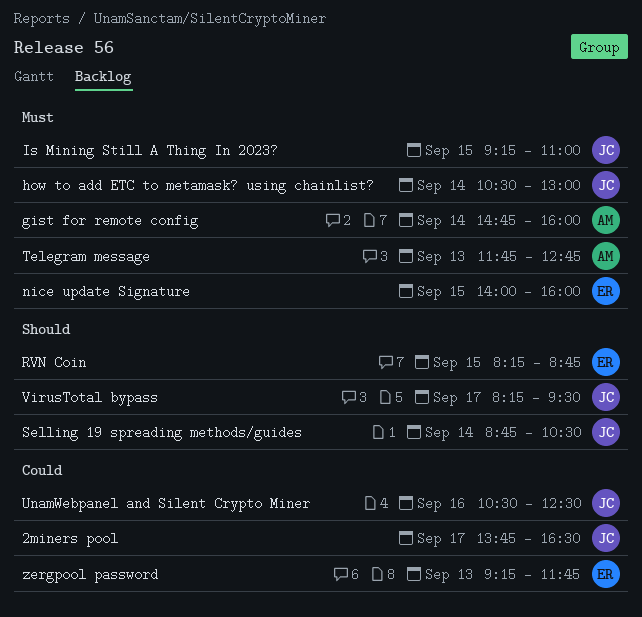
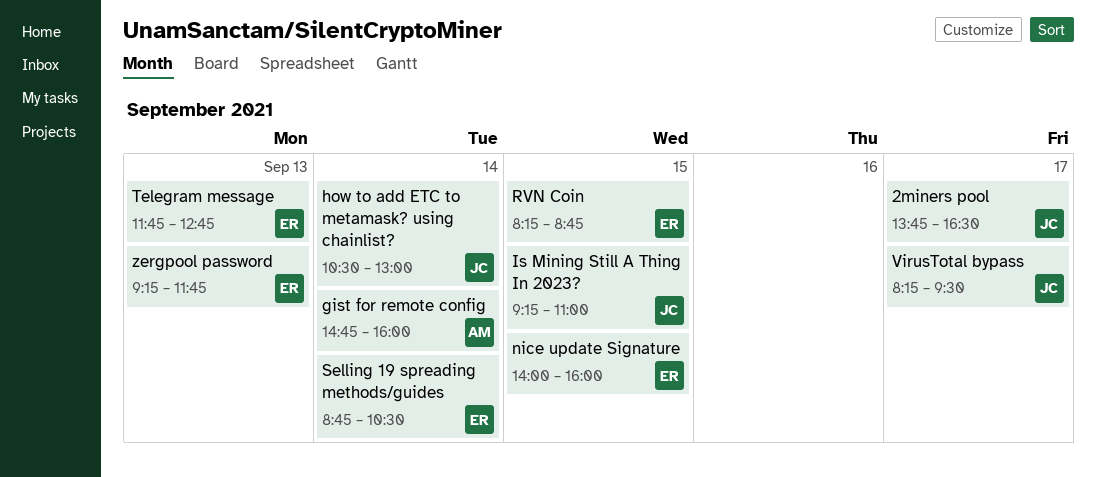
Selling 19 spreading methods/guides, owner: JC -> ER
Telegram message, owner: AM -> ER
UnamWebpanel and Silent Crypto Miner: present -> none

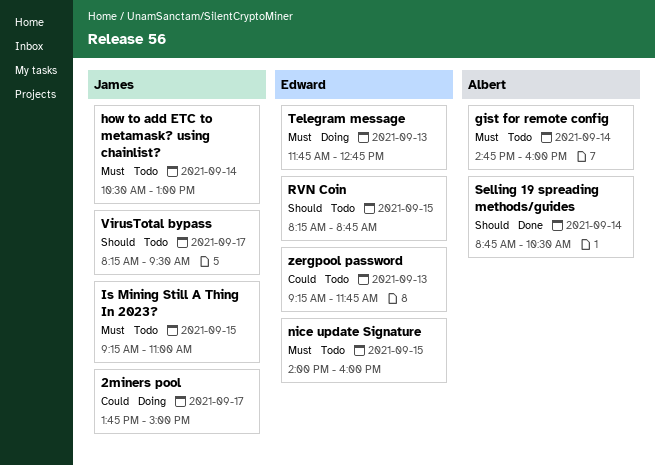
2miners pool, ends: 16:30 -> 15:00
Selling 19 spreading methods/guides, owner: Edward -> Albert

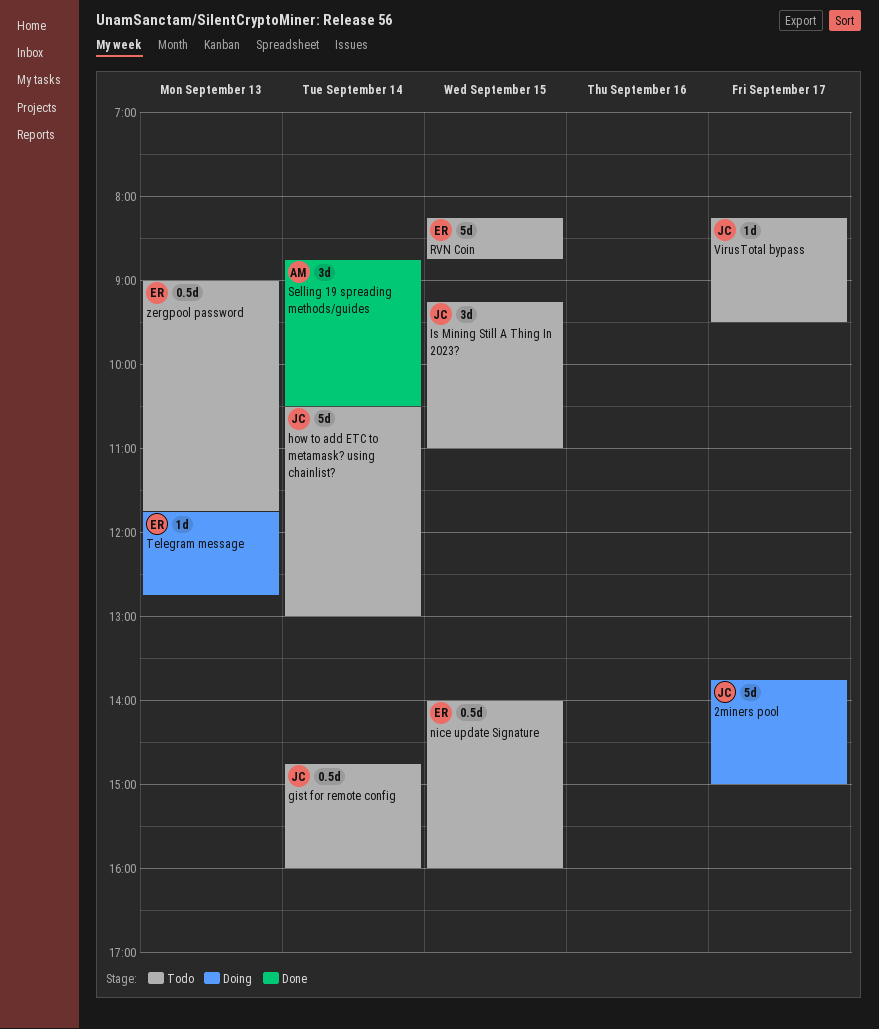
gist for remote config, owner: Albert -> James
zergpool password, begins: 09:15 -> 09:00

